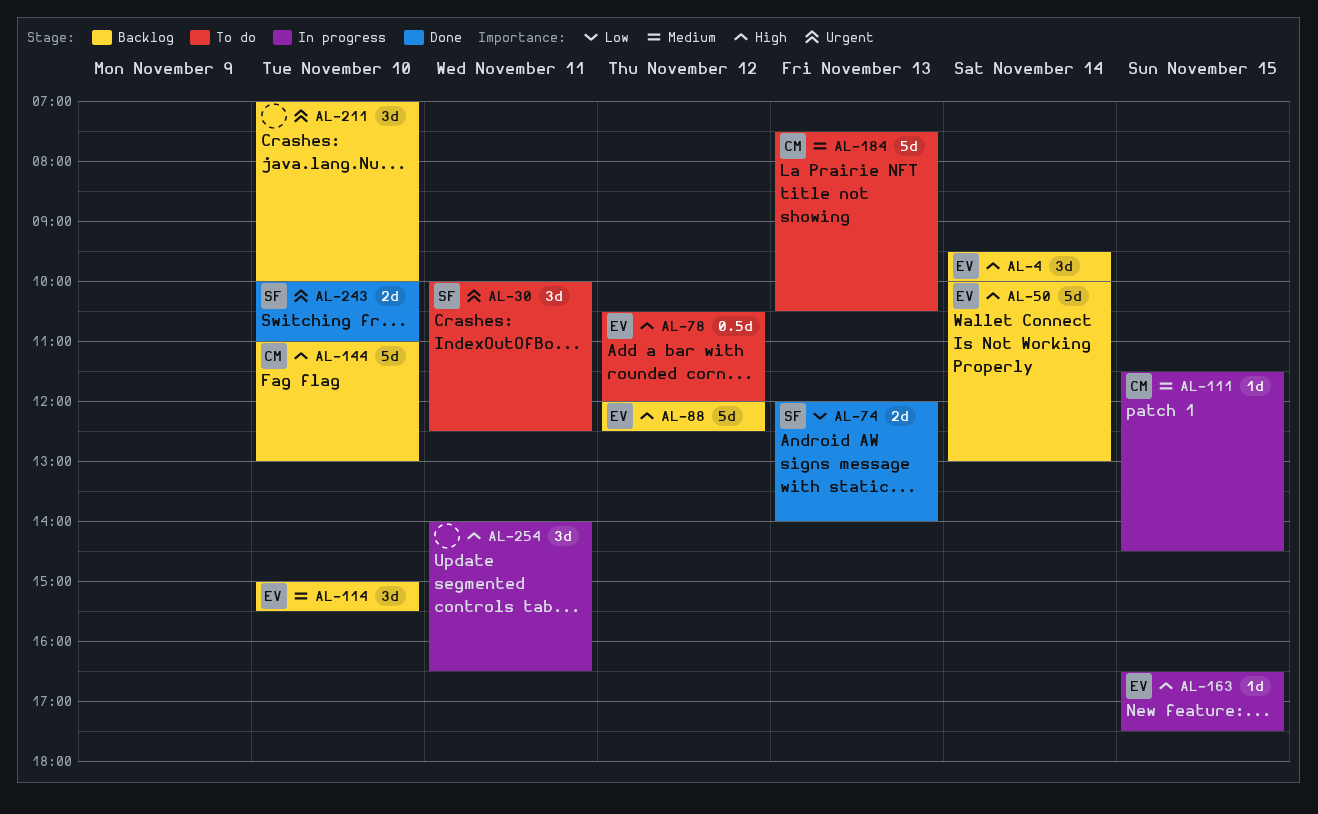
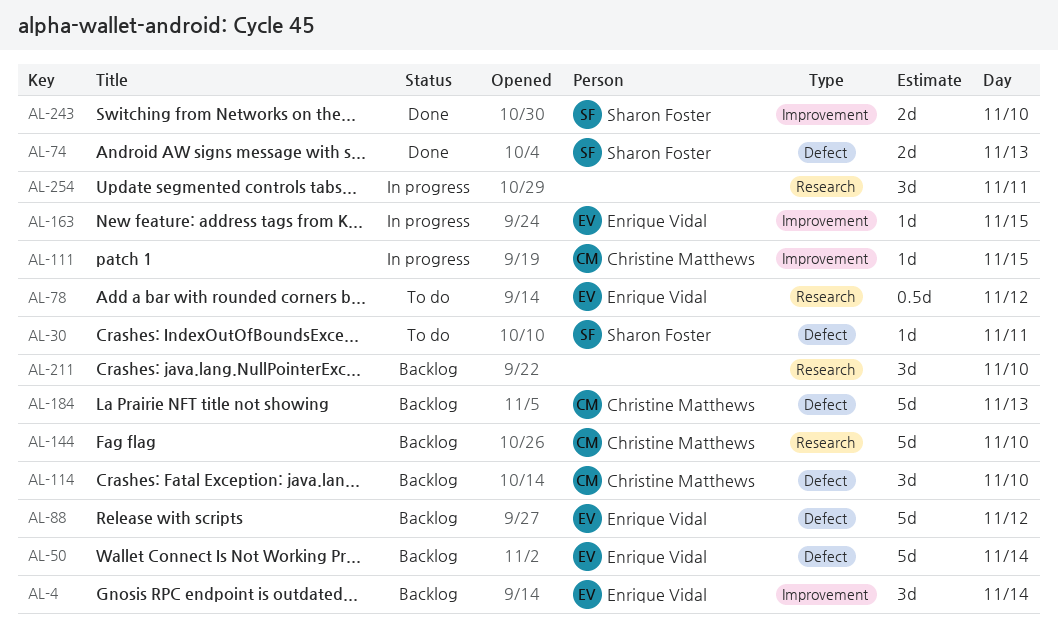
AL-30, estimate: 3d -> 1d
AL-114, owner: Enrique Vidal -> Christine Matthews
AL-184, status: To do -> Backlog

